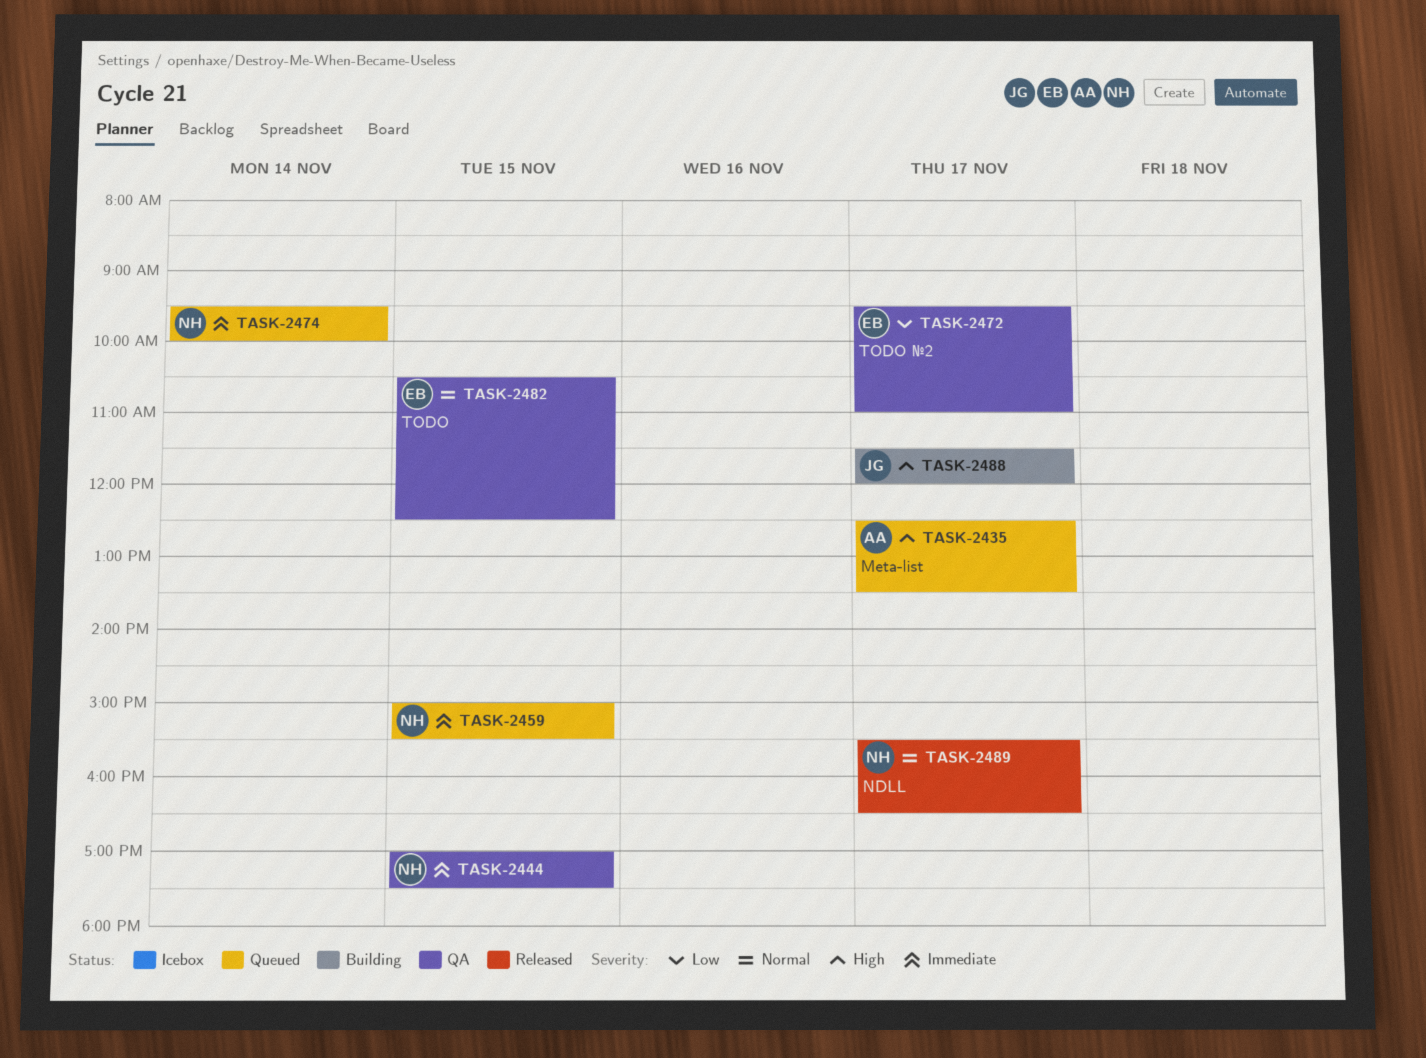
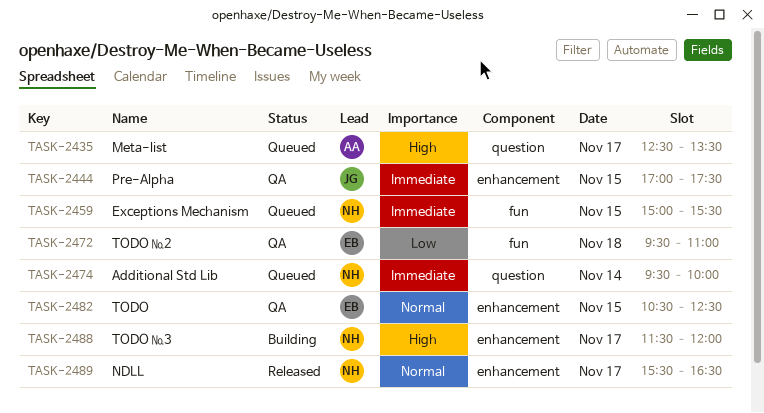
TASK-2444, owner: NH -> JG
TASK-2472, day: Nov 17 -> Nov 18
TASK-2488, owner: JG -> NH

